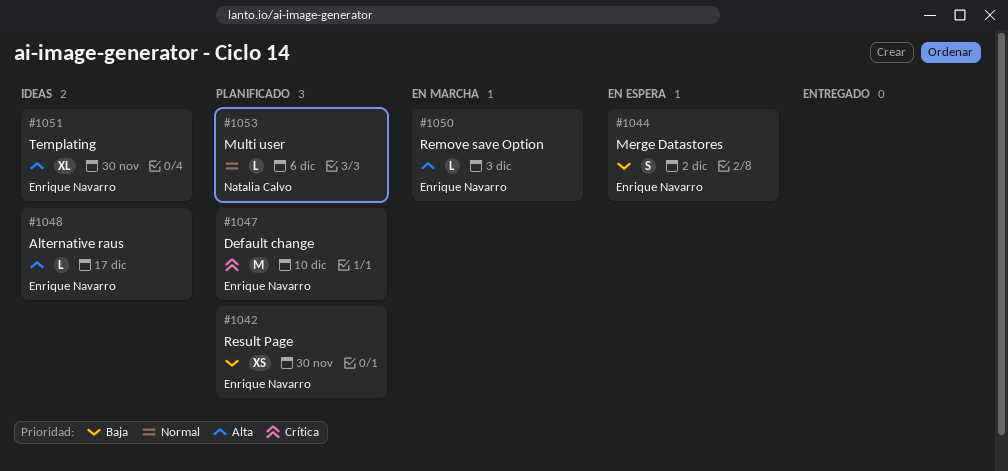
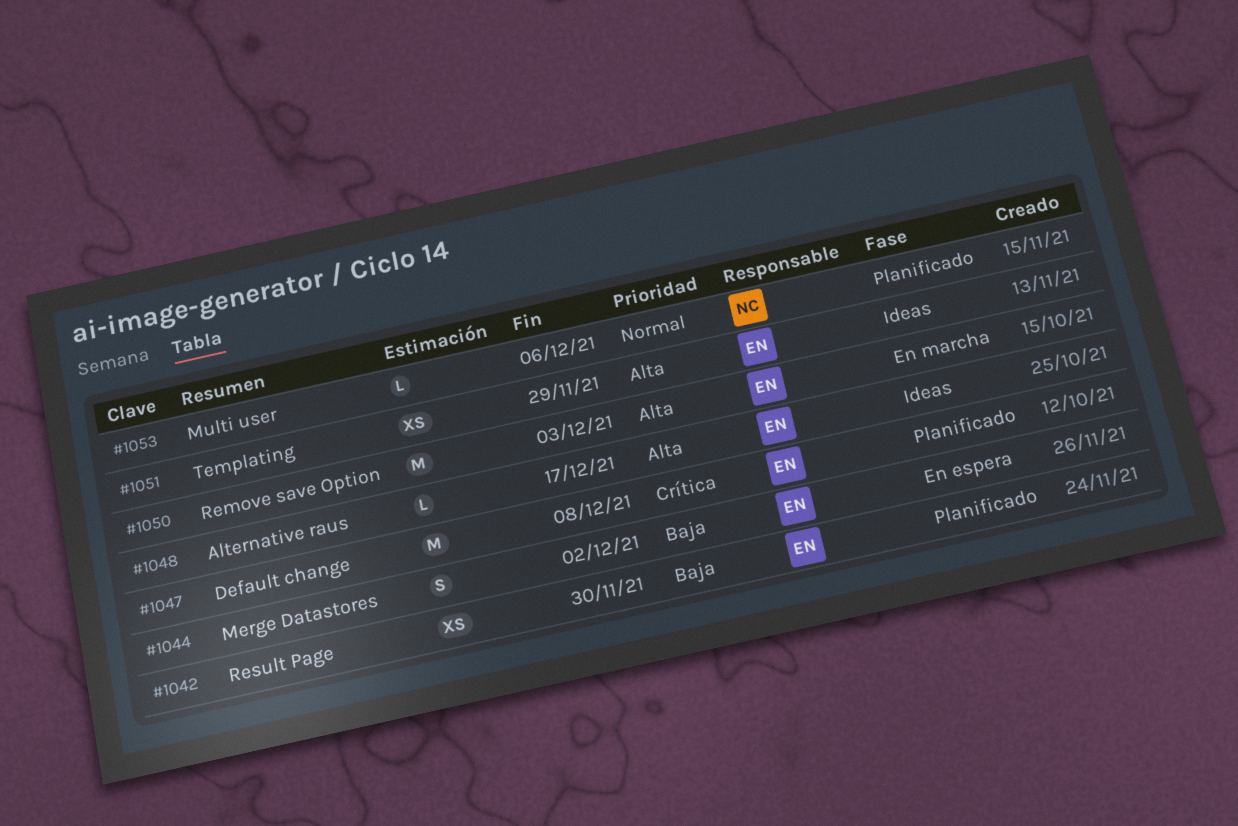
#1047, due: Dec 10 -> Dec 8
#1050, estimate: L -> M
#1051, estimate: XL -> XS
#1051, due: Nov 30 -> Nov 29

